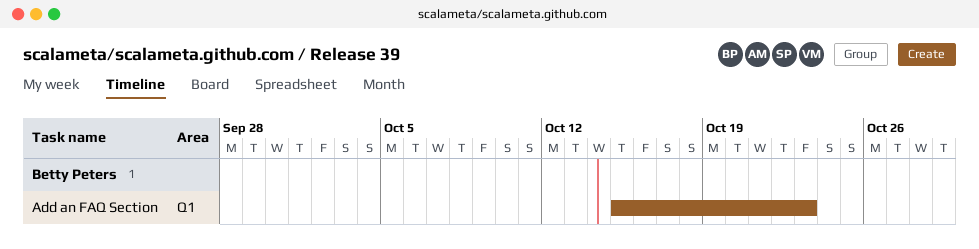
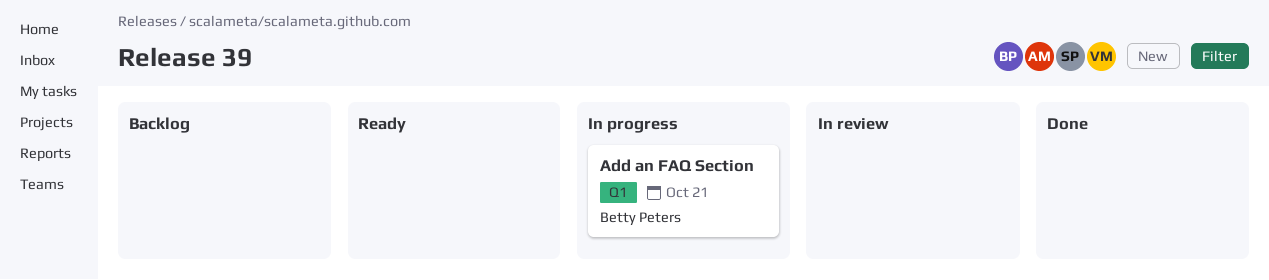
Add an FAQ Section, due: Oct 23 -> Oct 21

